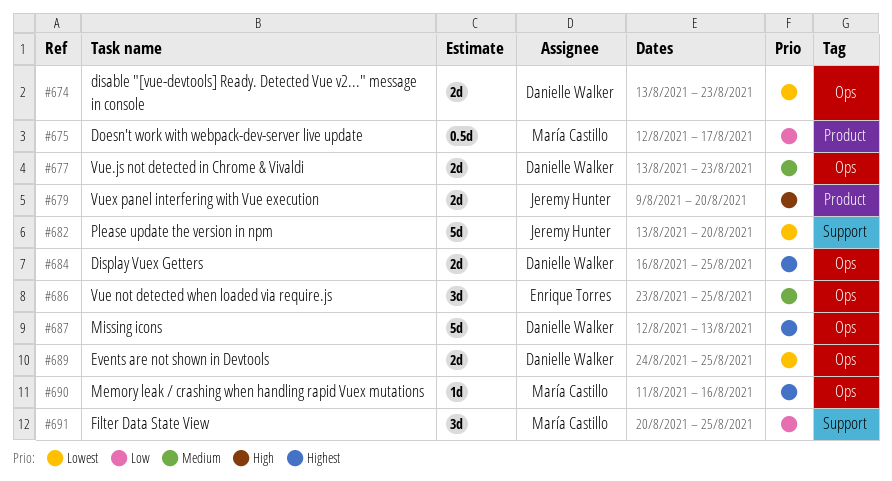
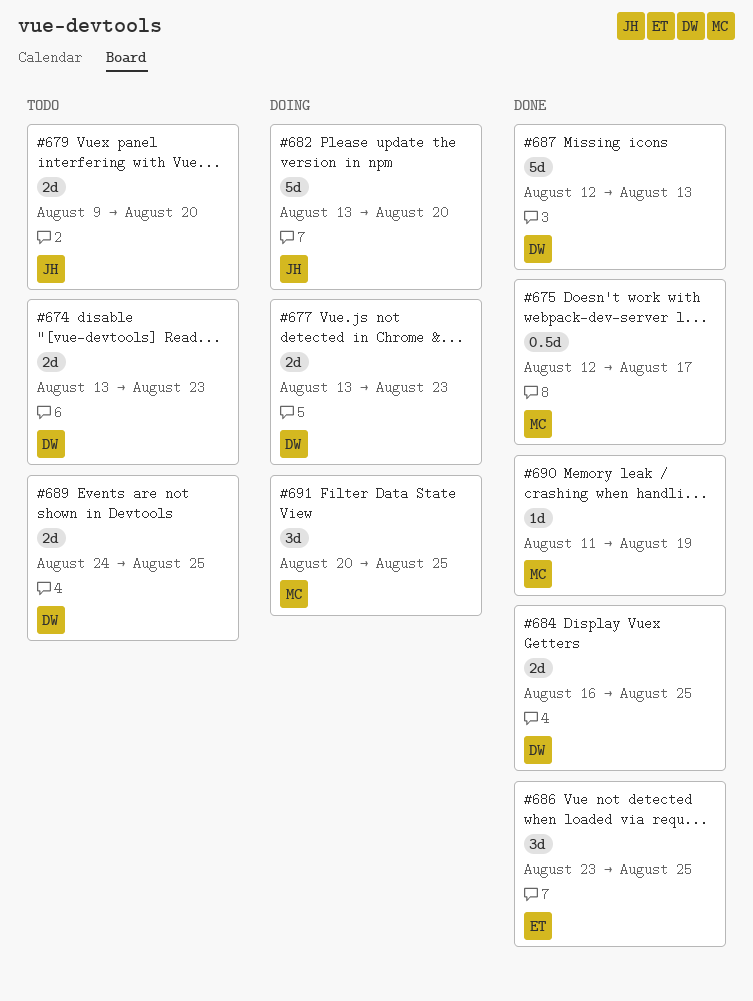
#690, due: Aug 16 -> Aug 19

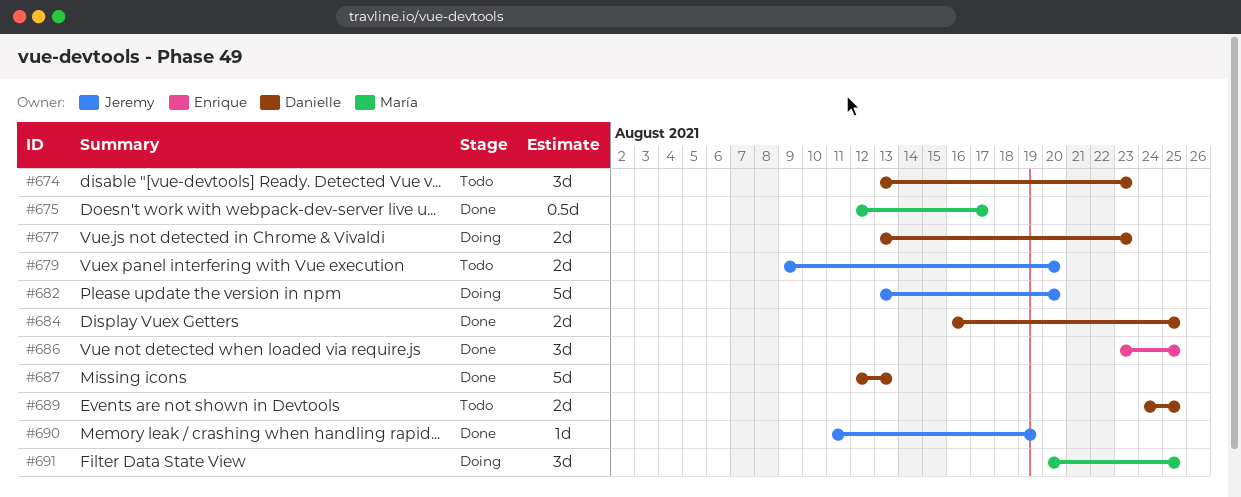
#674, estimate: 2d -> 3d
#690, owner: María -> Jeremy

